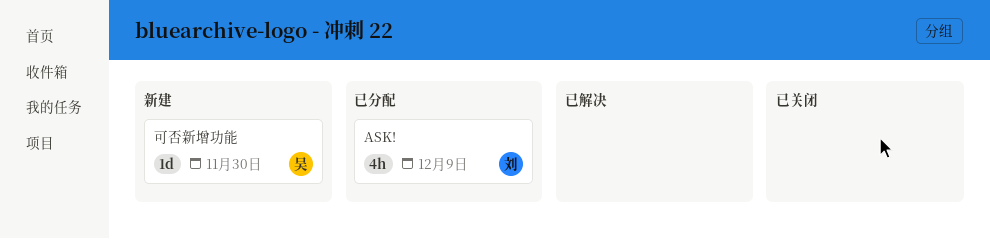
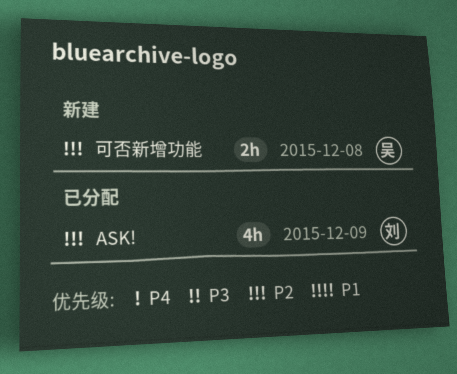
可否新增功能, estimate: 1d -> 2h
可否新增功能, due: Nov 30 -> Dec 8

